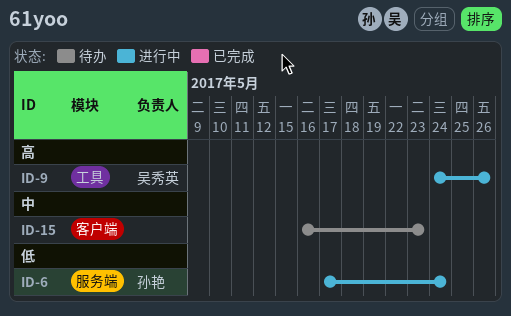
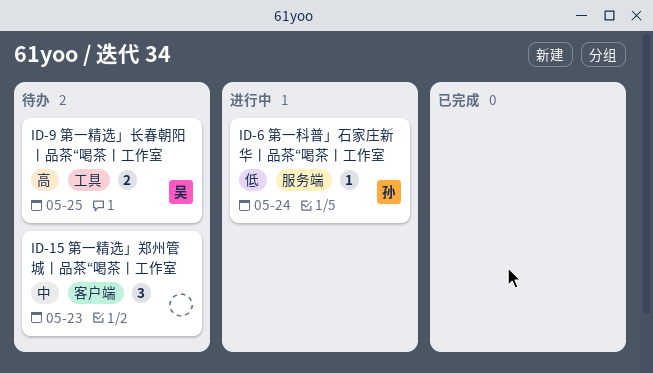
ID-9, status: 进行中 -> 待办
ID-9, due: May 26 -> May 25

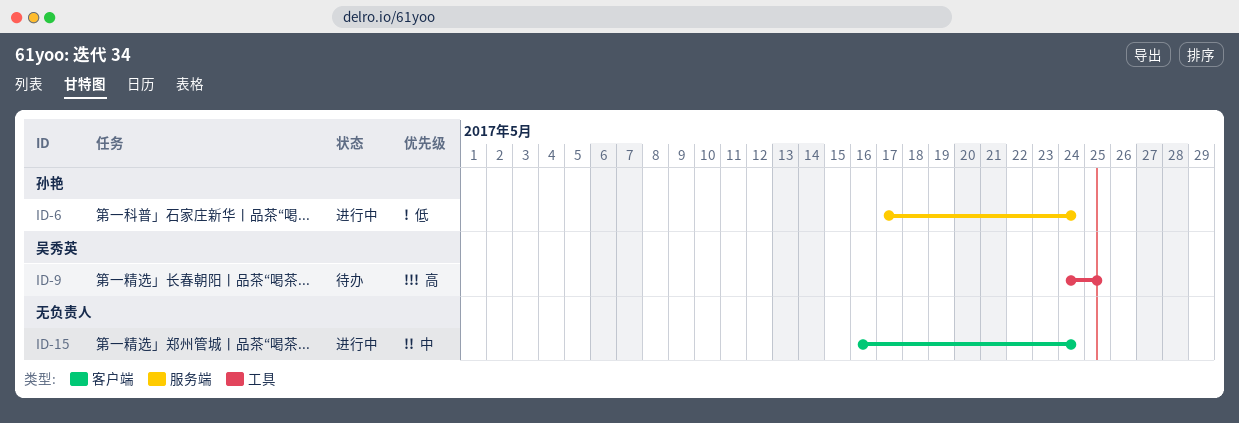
ID-15, status: 待办 -> 进行中
ID-15, due: May 23 -> May 24

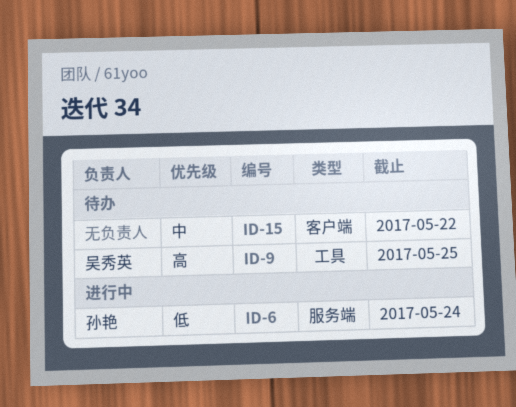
ID-15, status: 进行中 -> 待办
ID-15, due: May 24 -> May 22

